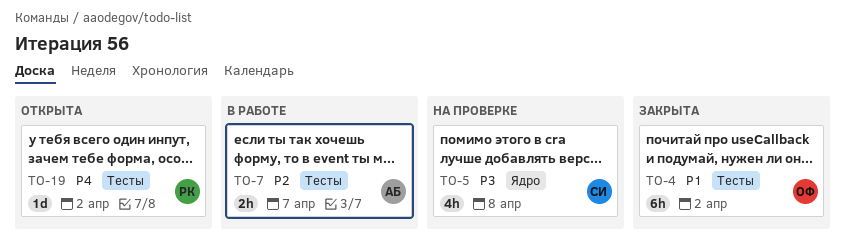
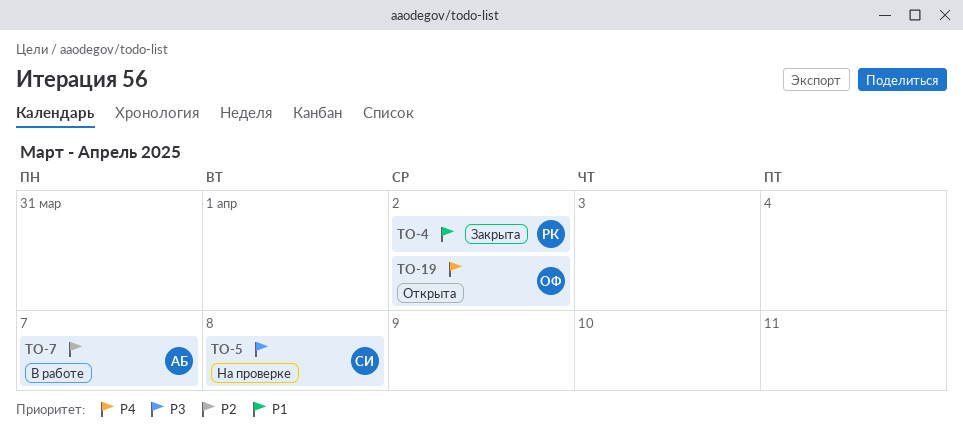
TO-4, owner: ОФ -> РК
TO-19, owner: РК -> ОФ

